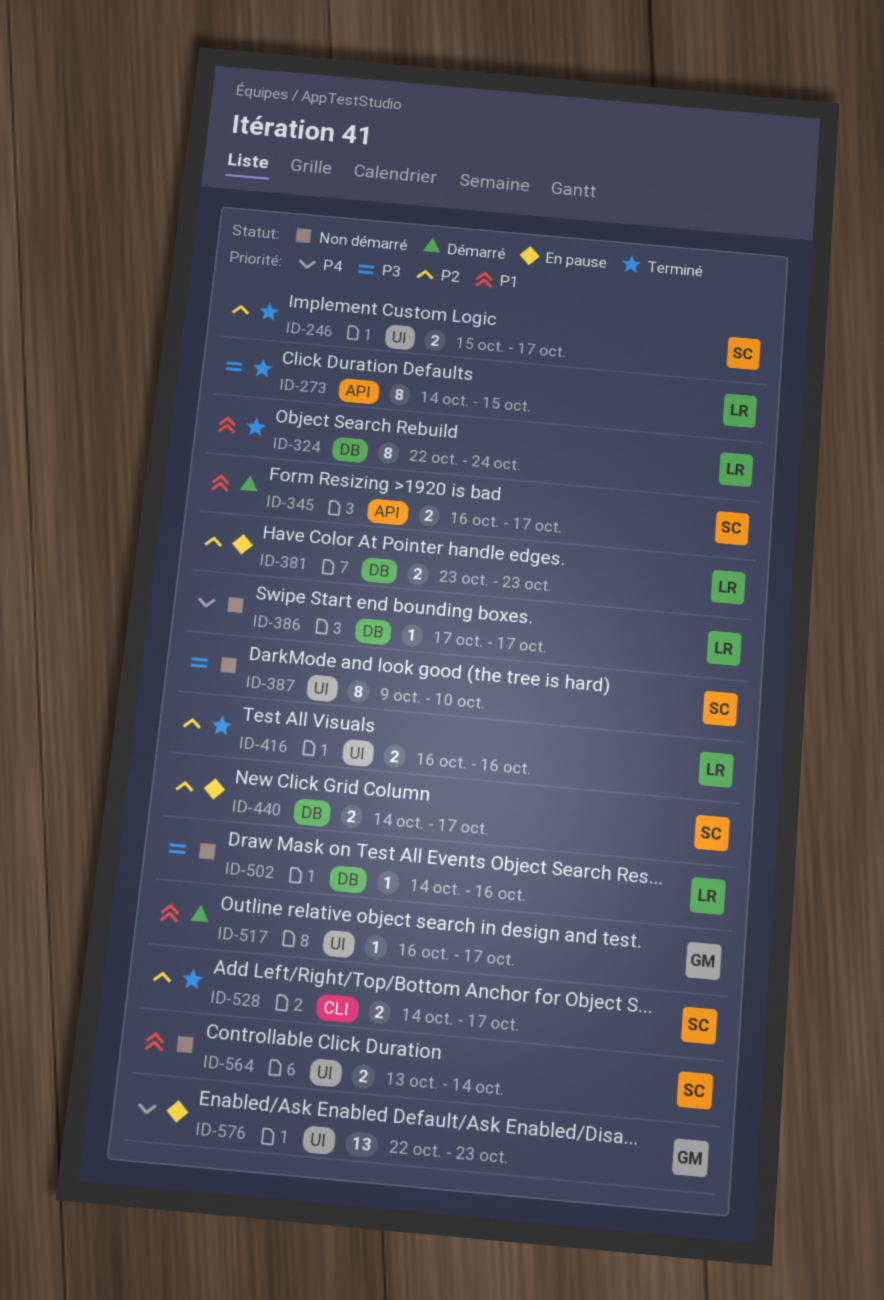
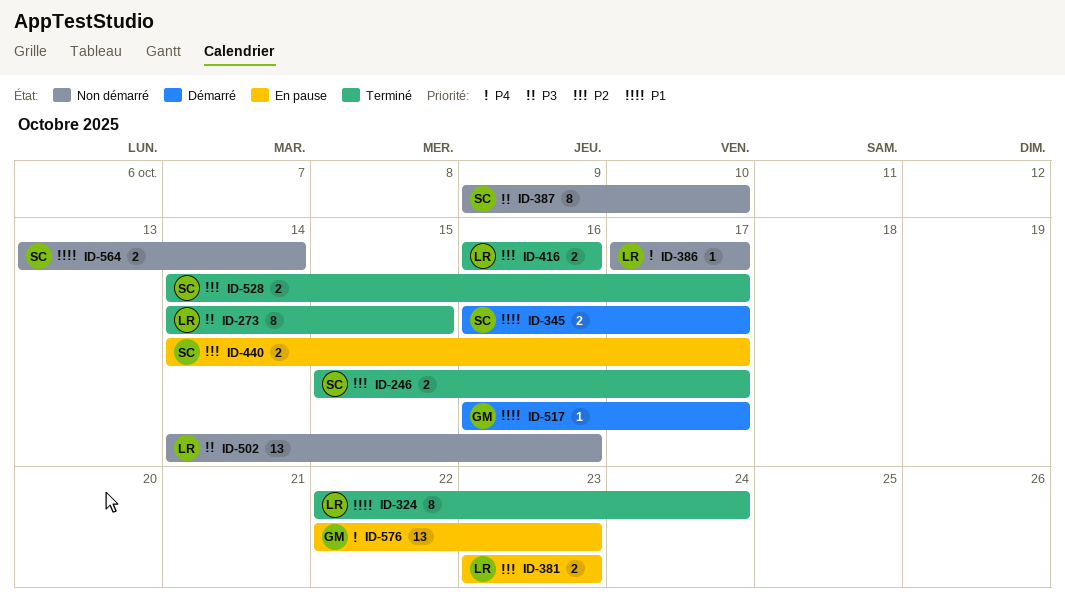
ID-502, estimate: 1 -> 13

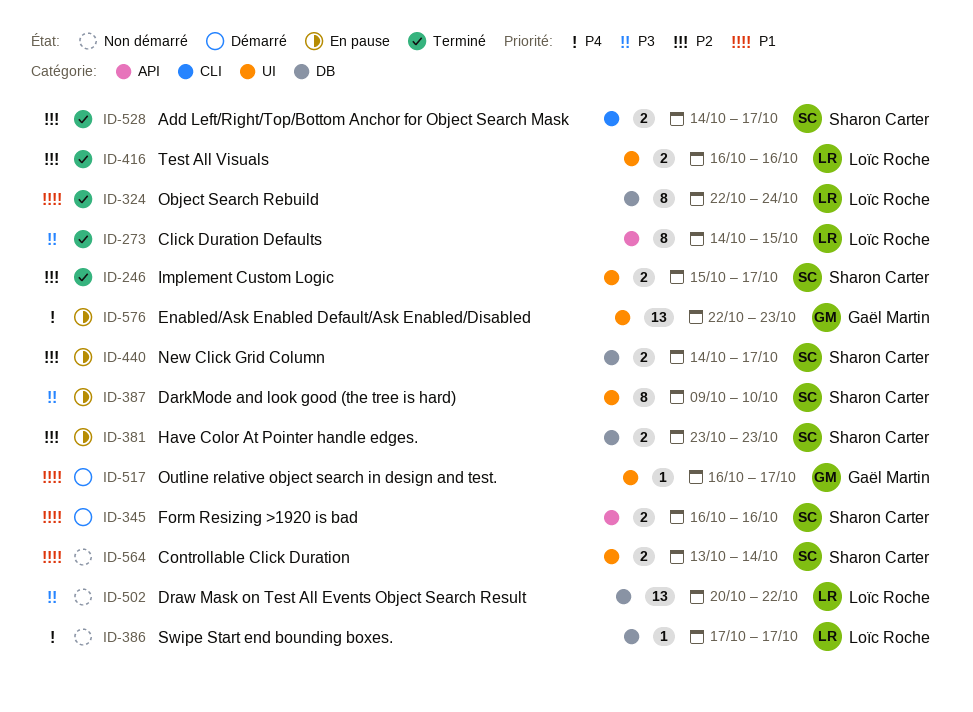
ID-345, due: Oct 17 -> Oct 16
ID-381, owner: Loïc Roche -> Sharon Carter
ID-387, status: Non démarré -> En pause
ID-502, start: Oct 14 -> Oct 20
ID-502, due: Oct 16 -> Oct 22

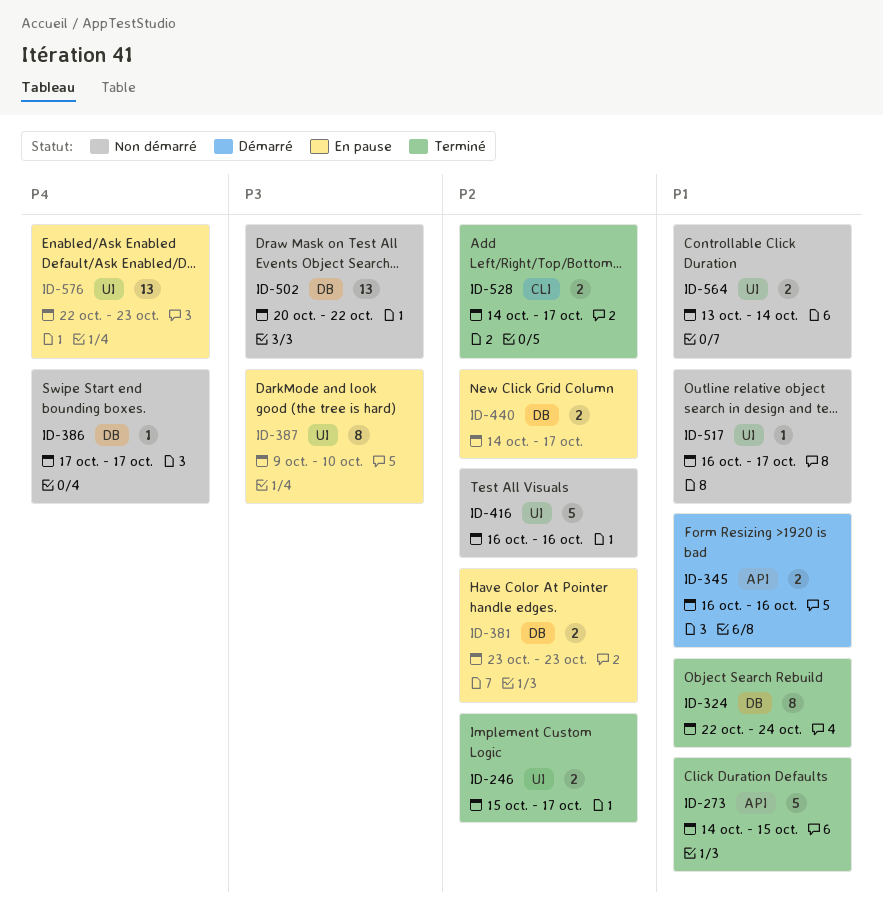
ID-273, priority: P3 -> P1
ID-273, estimate: 8 -> 5
ID-416, status: Terminé -> Non démarré
ID-416, estimate: 2 -> 5
ID-517, status: Démarré -> Non démarré

